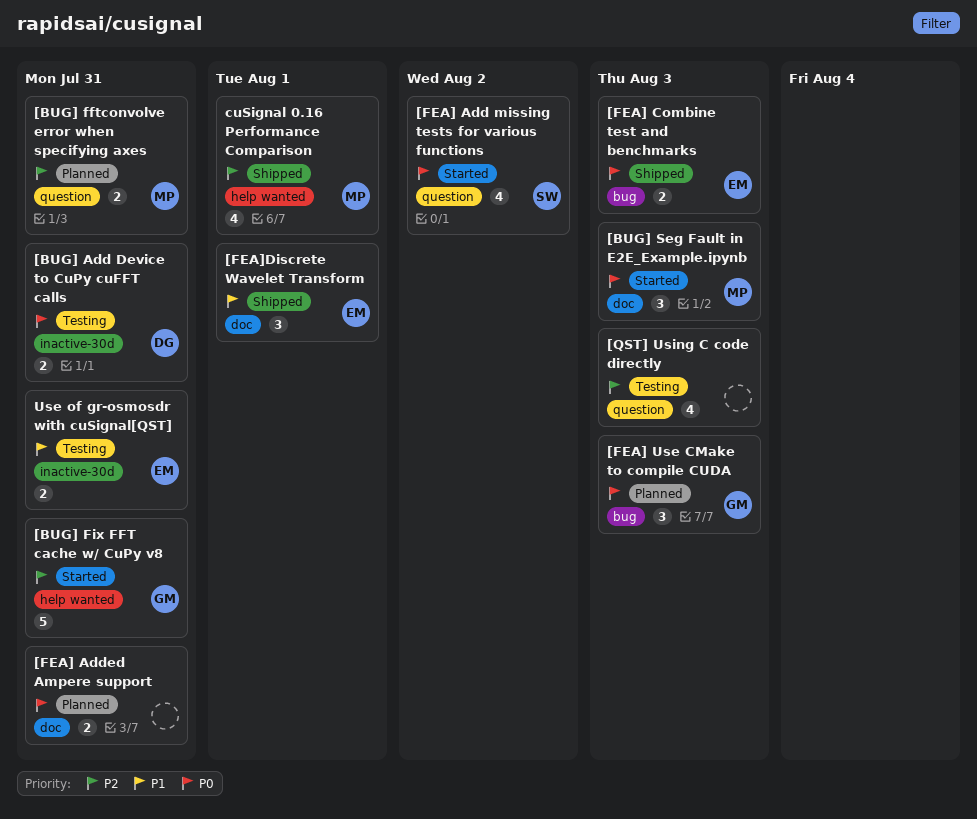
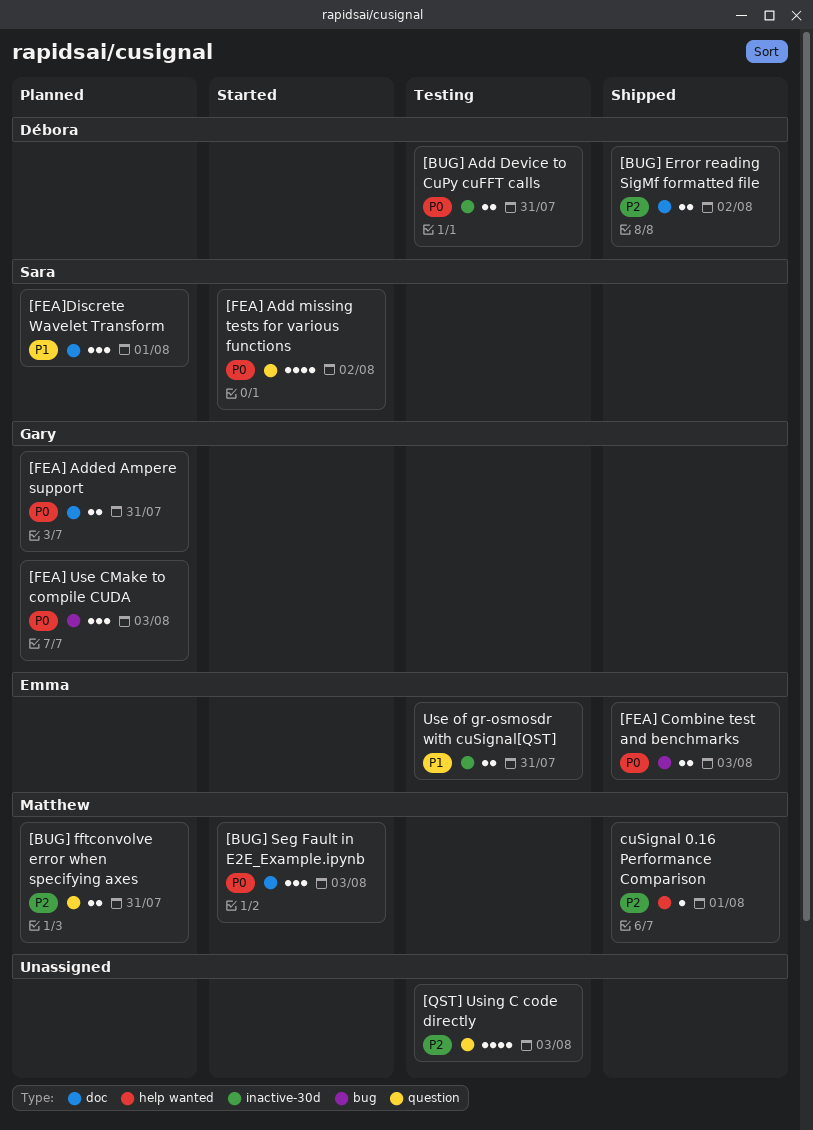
[BUG] Error reading SigMf formatted file: none -> present
[BUG] Fix FFT cache w/ CuPy v8: present -> none
[FEA] Added Ampere support, owner: none -> Gary
[FEA]Discrete Wavelet Transform, status: Shipped -> Planned
[FEA]Discrete Wavelet Transform, owner: Emma -> Sara
cuSignal 0.16 Performance Comparison, estimate: 4 -> 1

